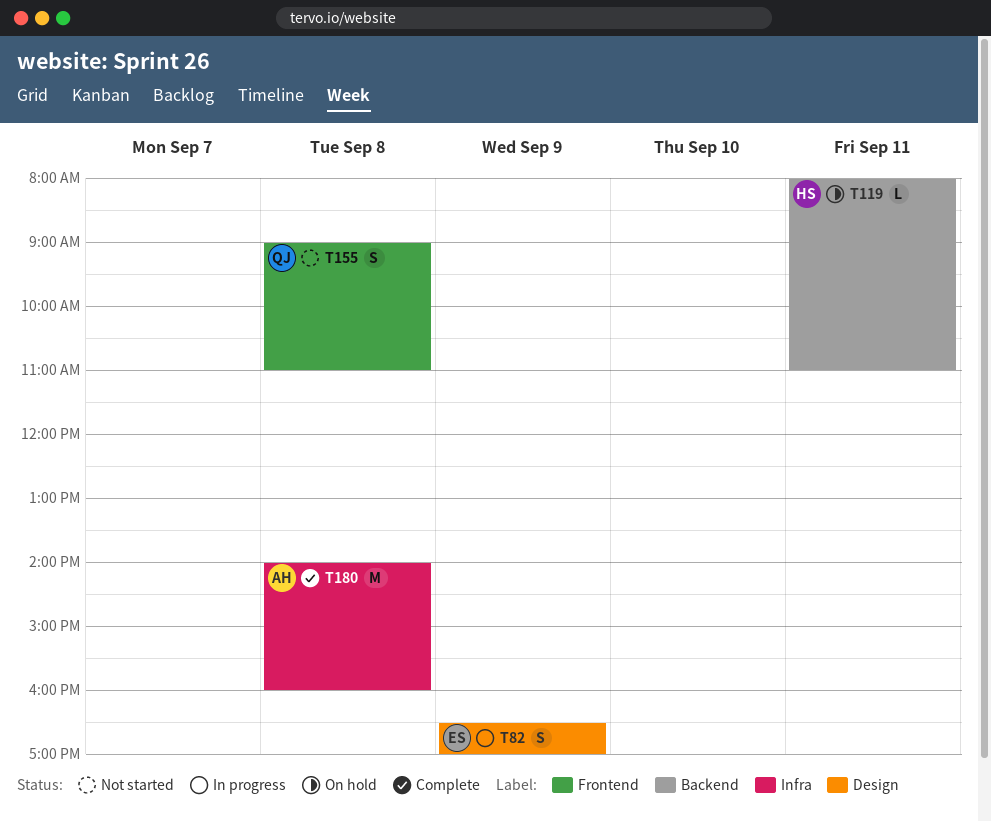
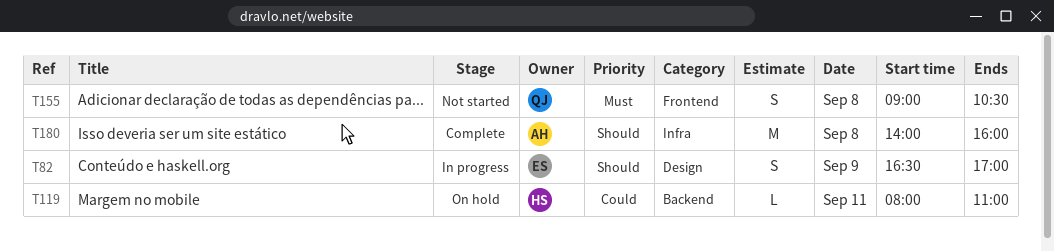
T155, ends: 11:00 -> 10:30

